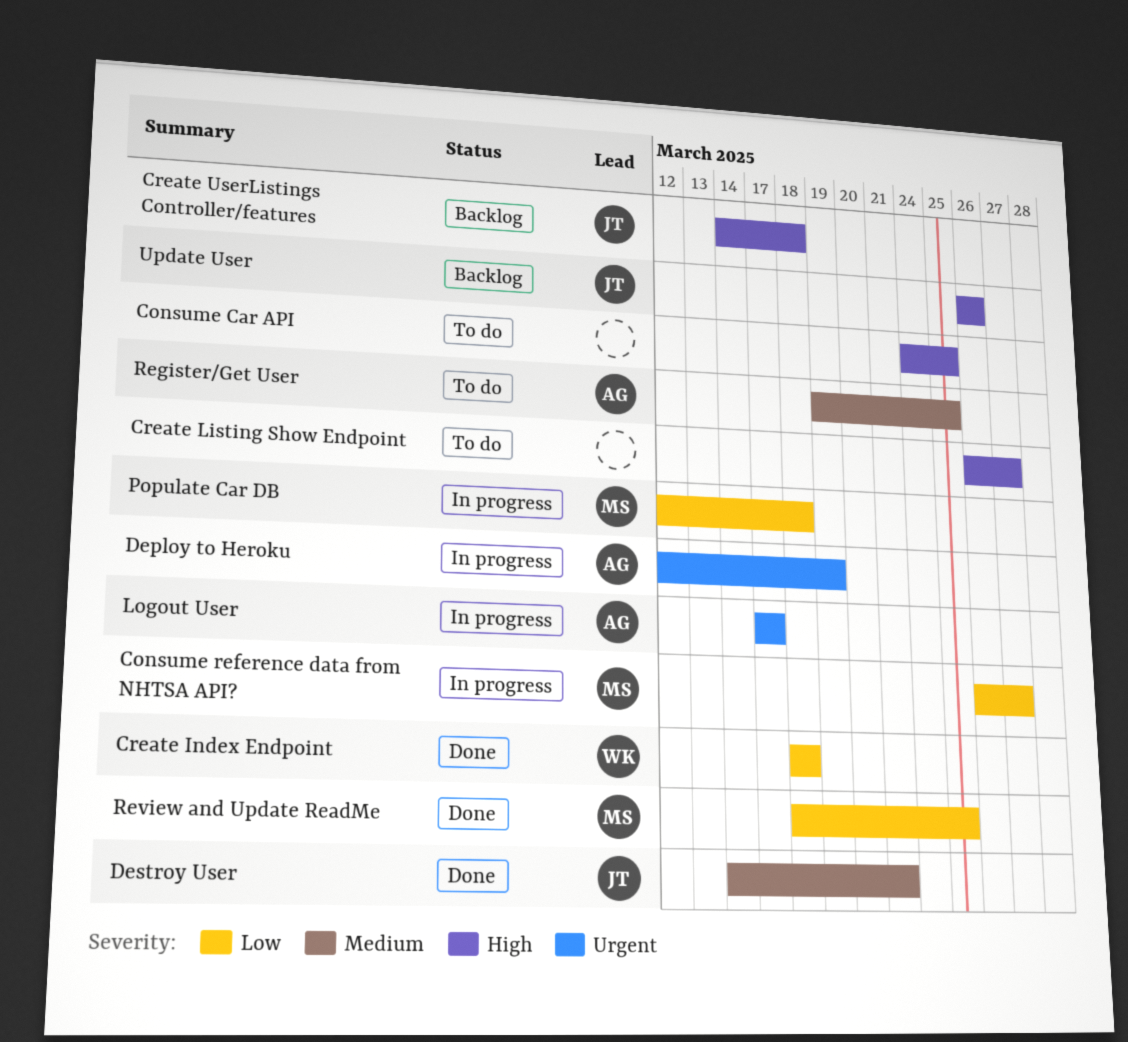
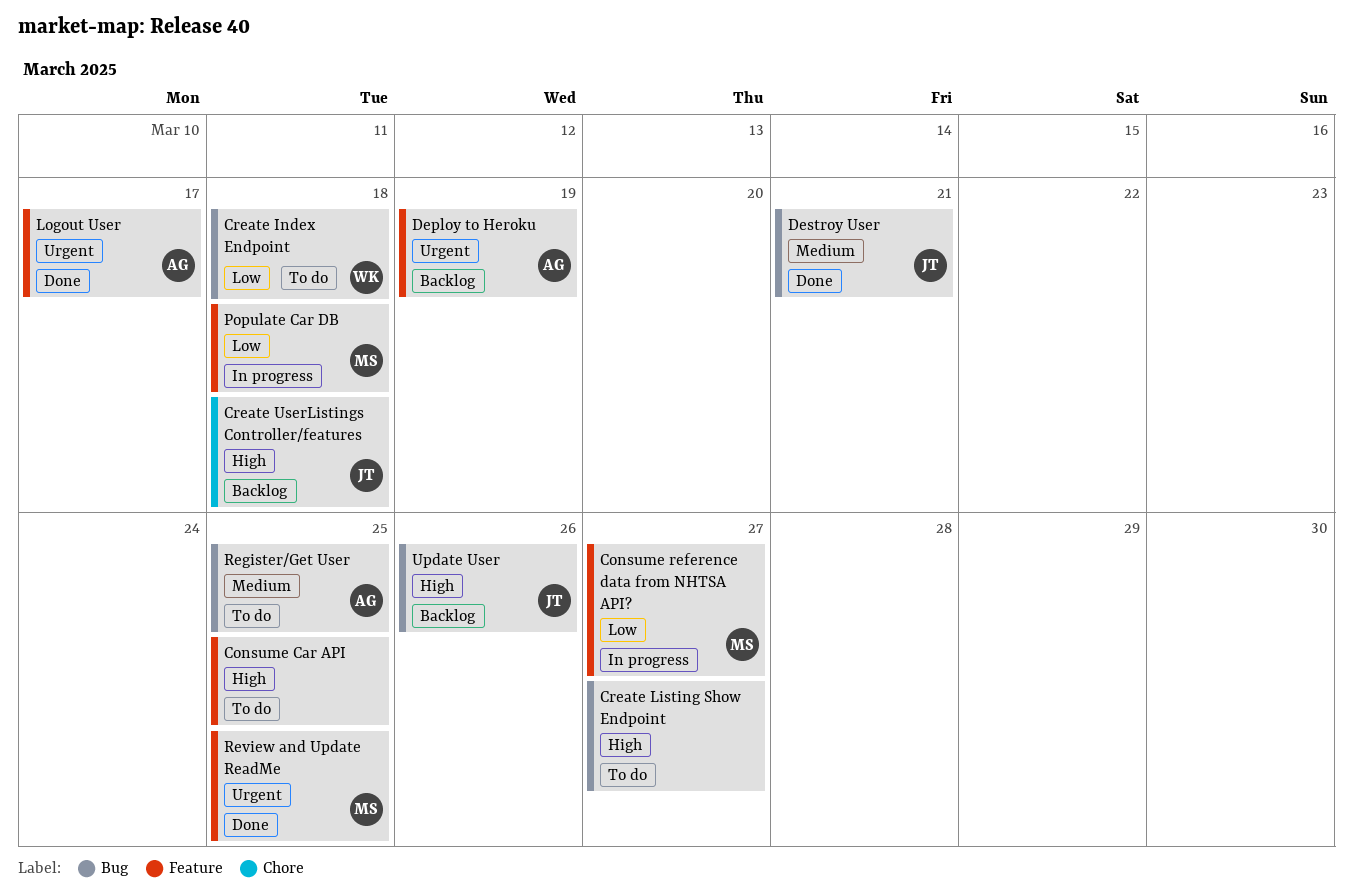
Create Index Endpoint, status: Done -> To do
Deploy to Heroku, status: In progress -> Backlog
Logout User, status: In progress -> Done
Review and Update ReadMe, priority: Low -> Urgent

